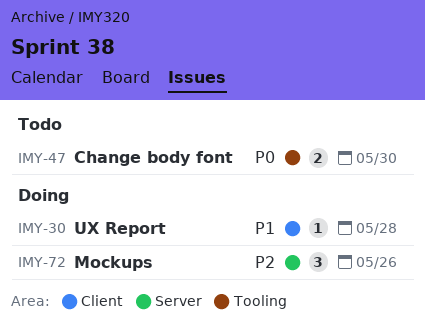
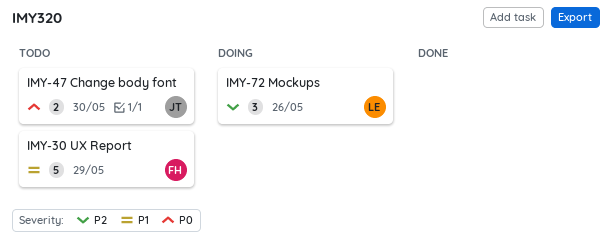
IMY-30, status: Doing -> Todo
IMY-30, estimate: 1 -> 5
IMY-30, due: May 28 -> May 29

